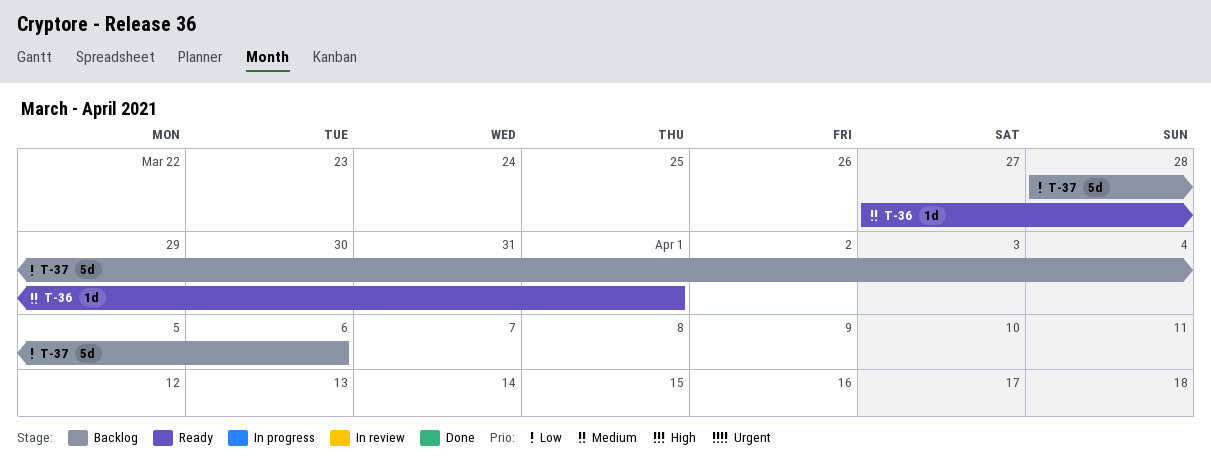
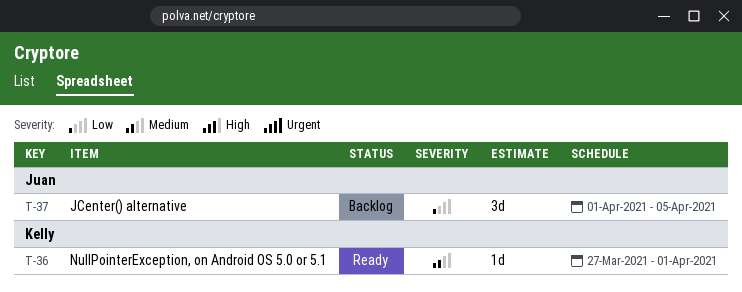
T-37, estimate: 5d -> 3d
T-37, start: Mar 28 -> Apr 1
T-37, due: Apr 6 -> Apr 5

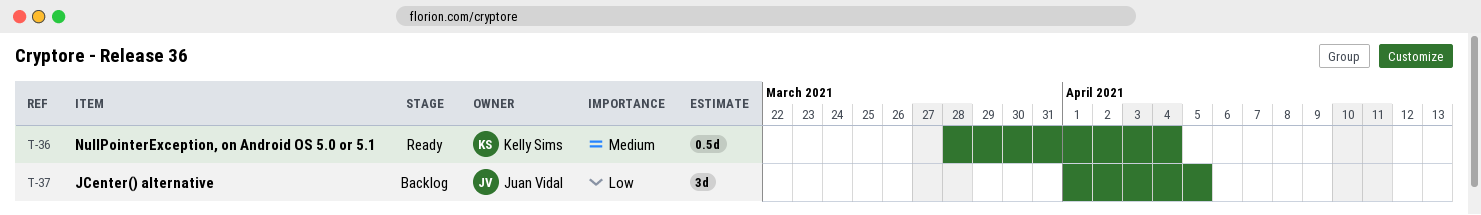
T-36, estimate: 1d -> 0.5d
T-36, start: Mar 27 -> Mar 28
T-36, due: Apr 1 -> Apr 4

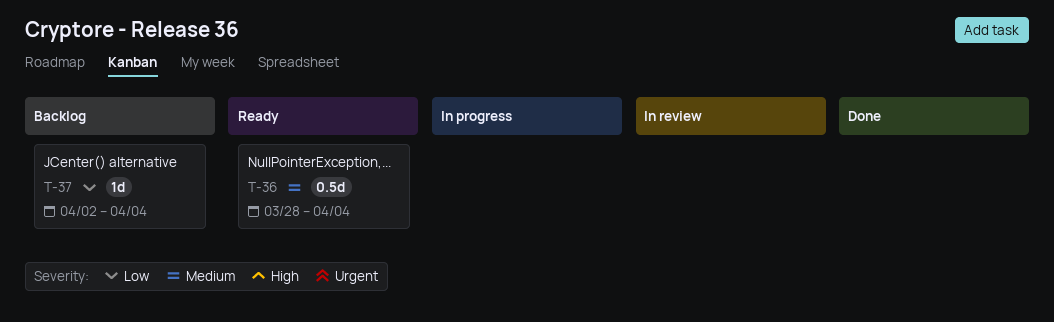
T-37, estimate: 3d -> 1d
T-37, start: Apr 1 -> Apr 2
T-37, due: Apr 5 -> Apr 4

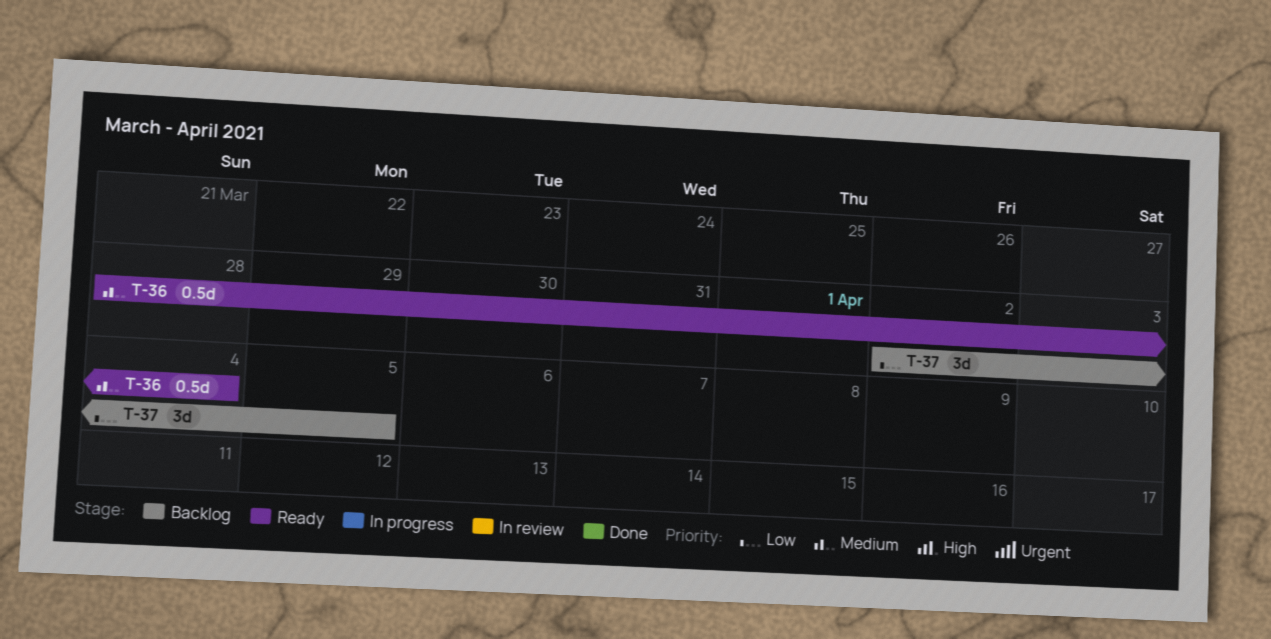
T-37, estimate: 1d -> 3d
T-37, due: Apr 4 -> Apr 5

